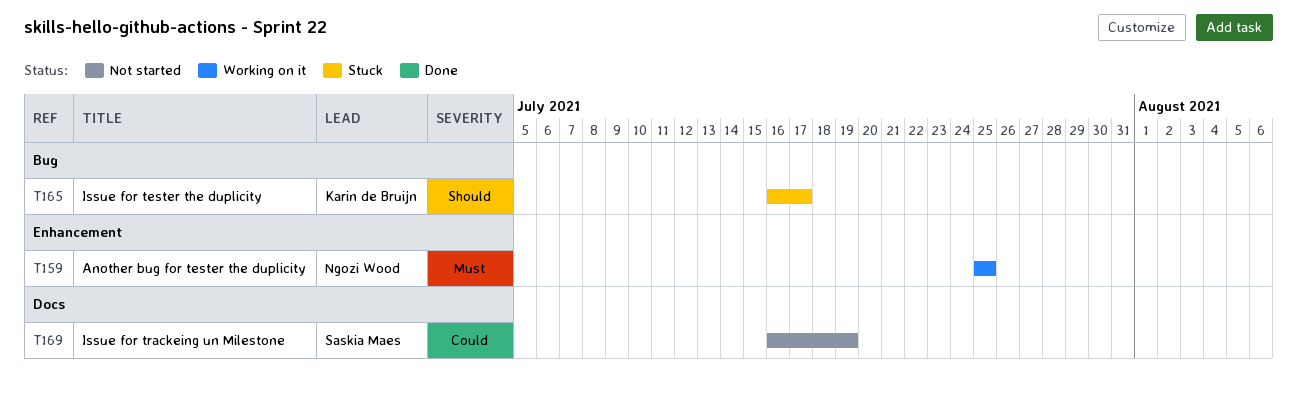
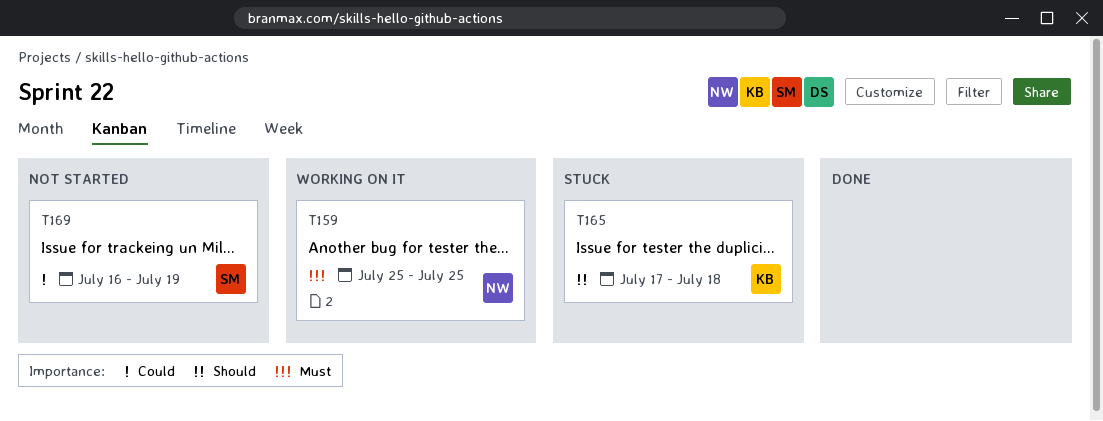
T165, start: Jul 16 -> Jul 17
T165, due: Jul 17 -> Jul 18

